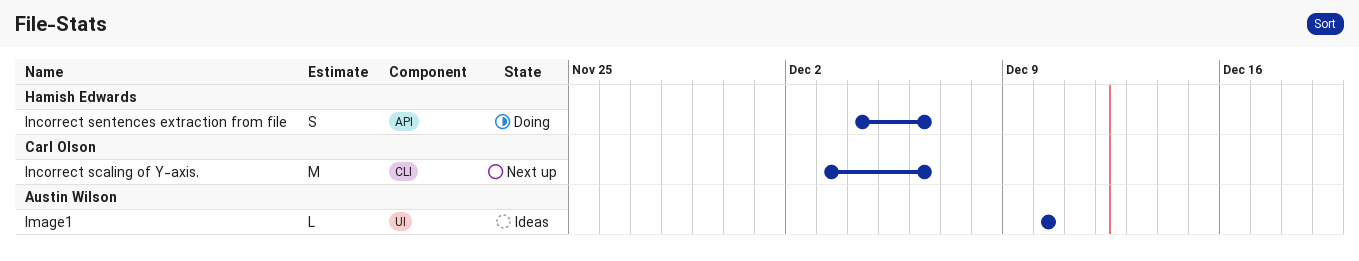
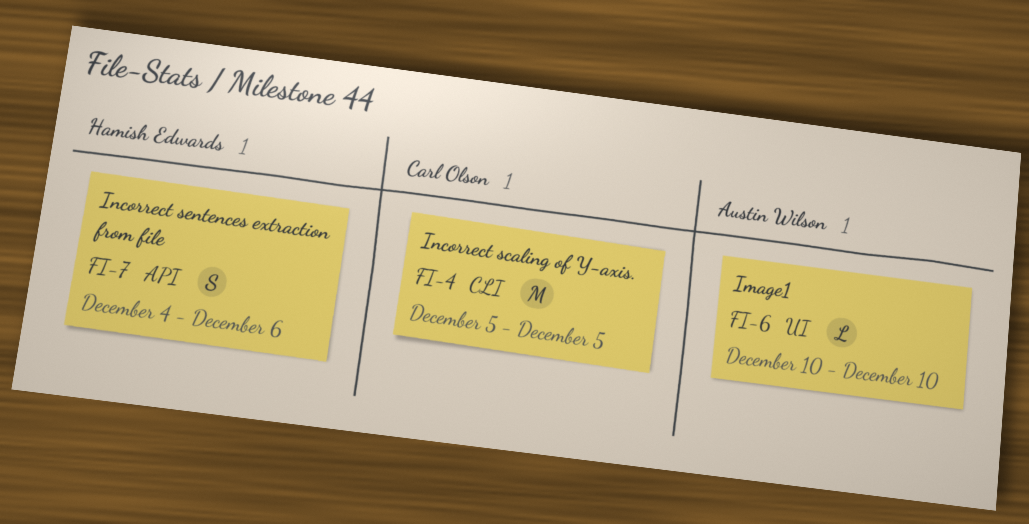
Incorrect scaling of Y-axis., start: Dec 3 -> Dec 5
Incorrect scaling of Y-axis., due: Dec 6 -> Dec 5

